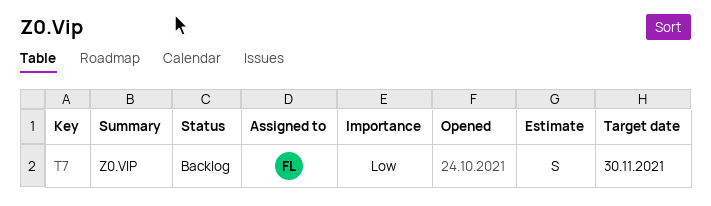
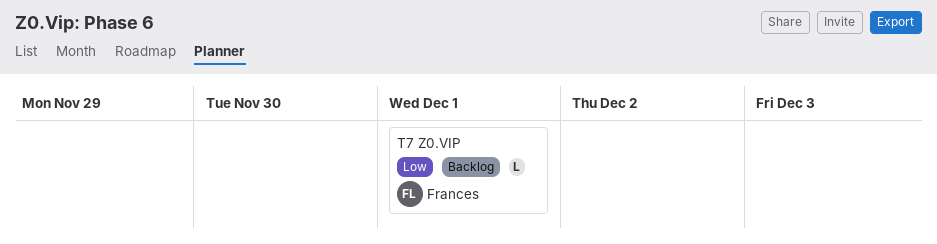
T7, estimate: S -> L
T7, due: Nov 30 -> Dec 1

